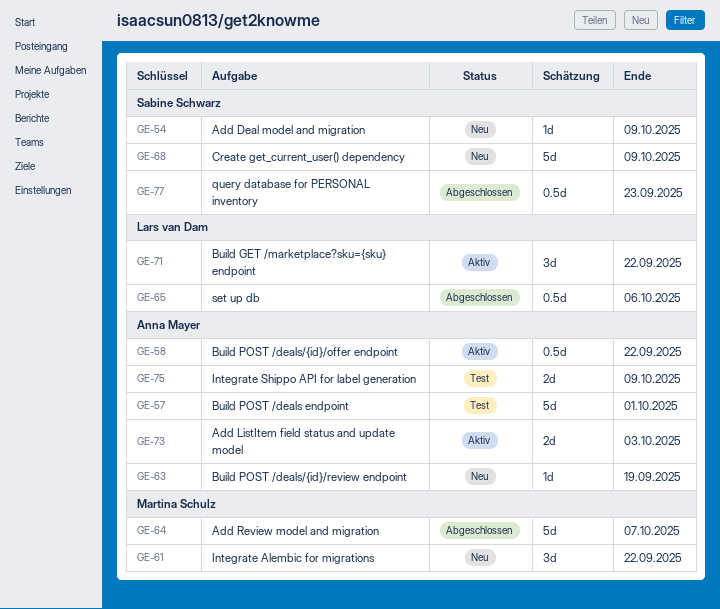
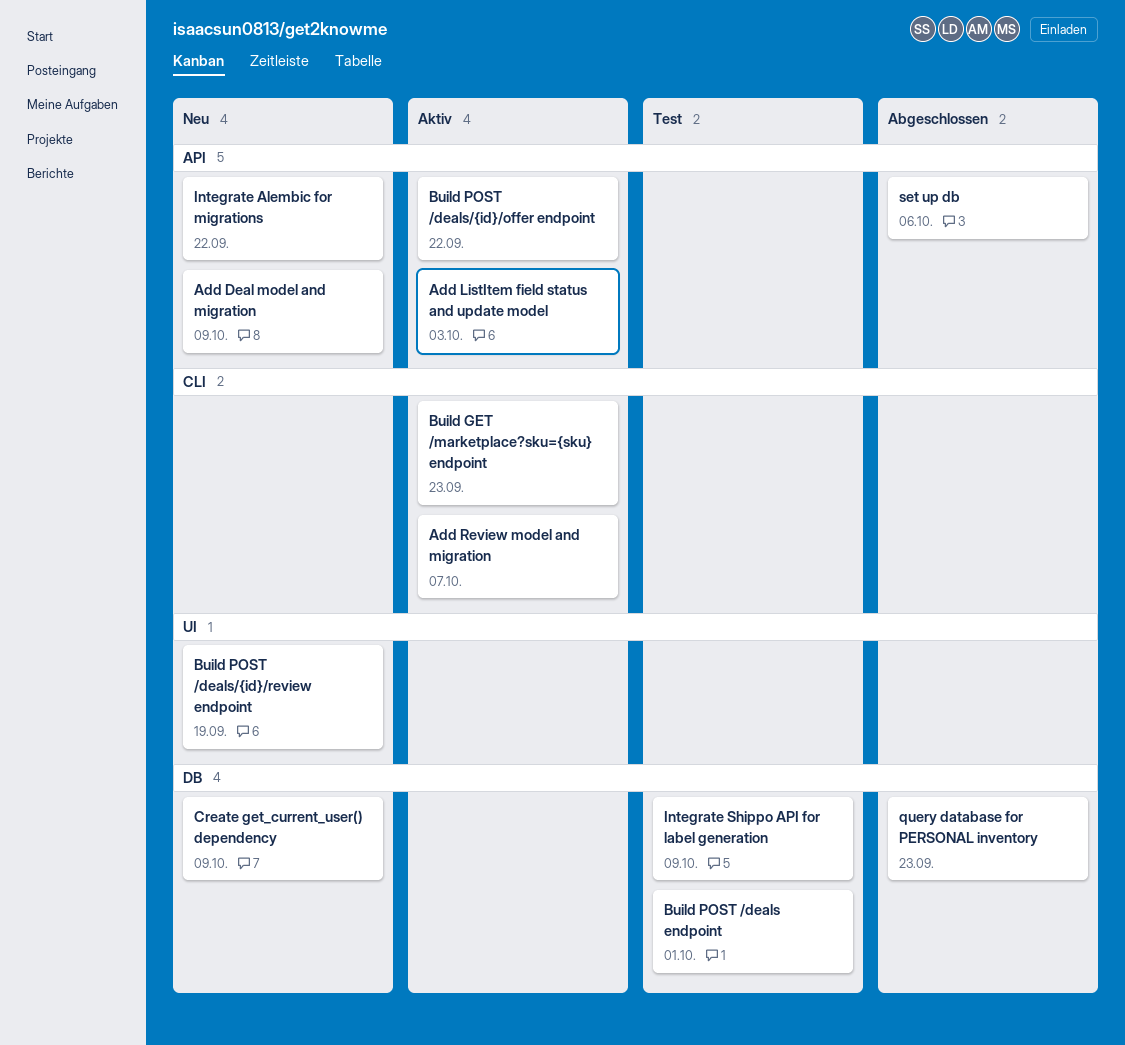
Add Review model and migration, status: Abgeschlossen -> Aktiv
Build GET /marketplace?sku={sku} endpoint, due: Sep 22 -> Sep 23

